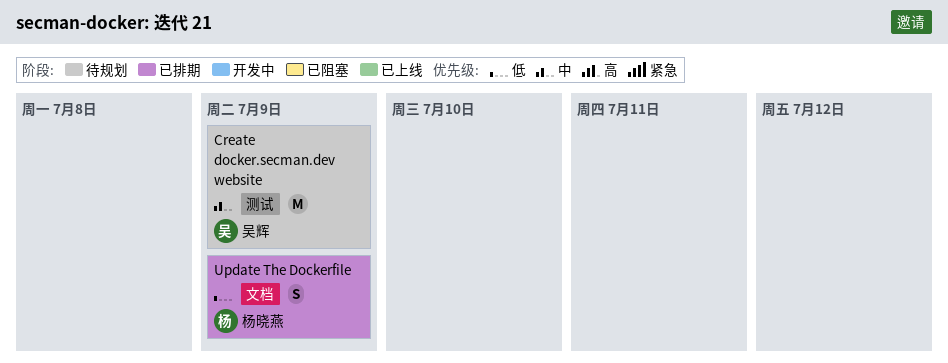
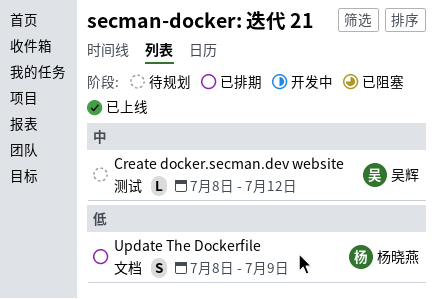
Create docker.secman.dev website, estimate: M -> L
Create docker.secman.dev website, due: Jul 9 -> Jul 12

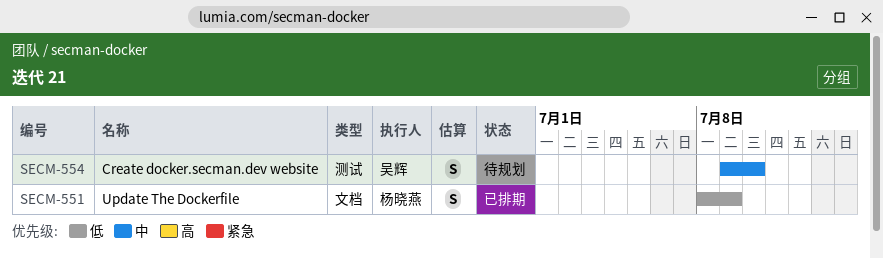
Create docker.secman.dev website, estimate: L -> S
Create docker.secman.dev website, start: Jul 8 -> Jul 9
Create docker.secman.dev website, due: Jul 12 -> Jul 10

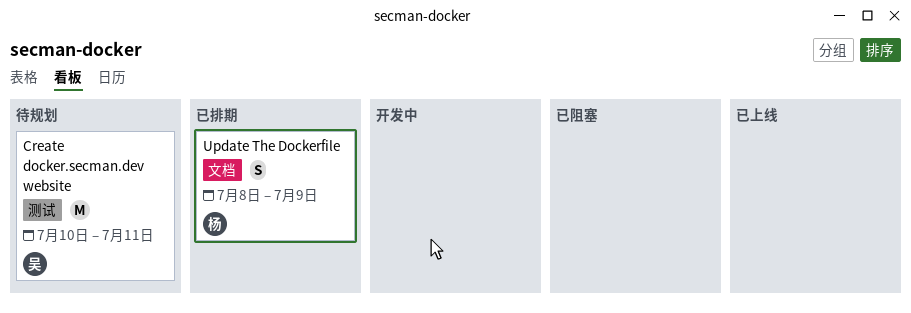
Create docker.secman.dev website, estimate: S -> M
Create docker.secman.dev website, start: Jul 9 -> Jul 10
Create docker.secman.dev website, due: Jul 10 -> Jul 11

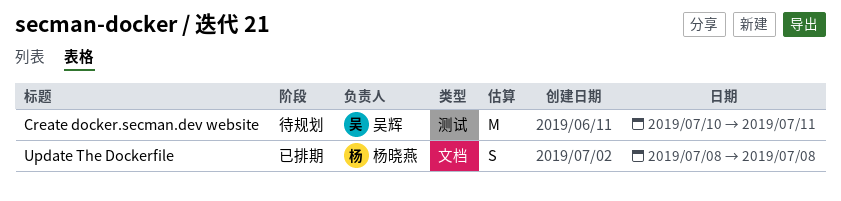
Update The Dockerfile, due: Jul 9 -> Jul 8

